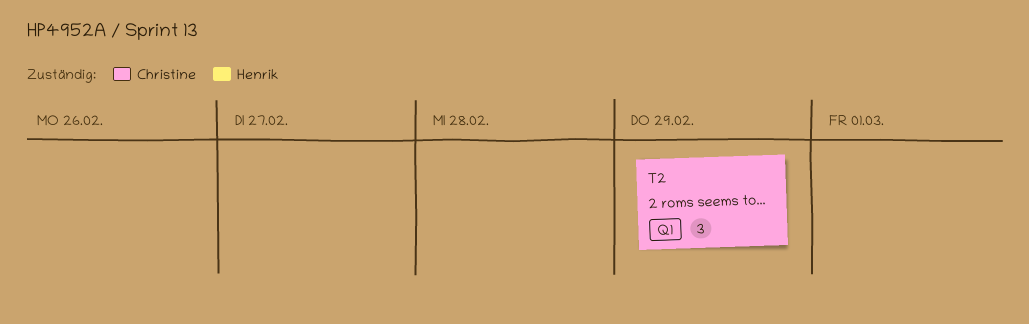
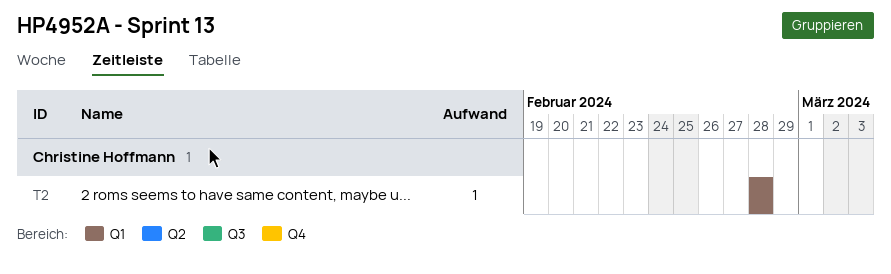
T2, estimate: 3 -> 1
T2, due: Feb 29 -> Feb 28

